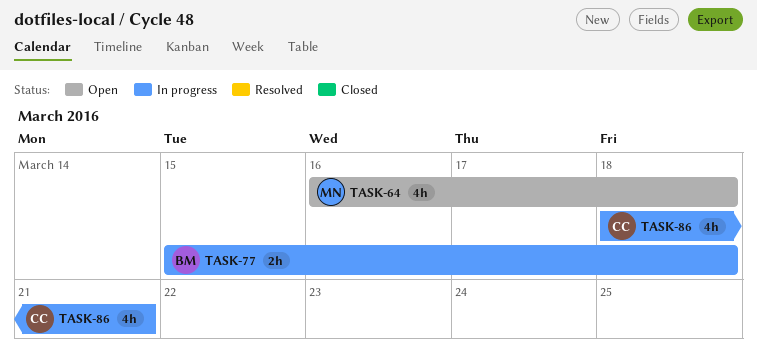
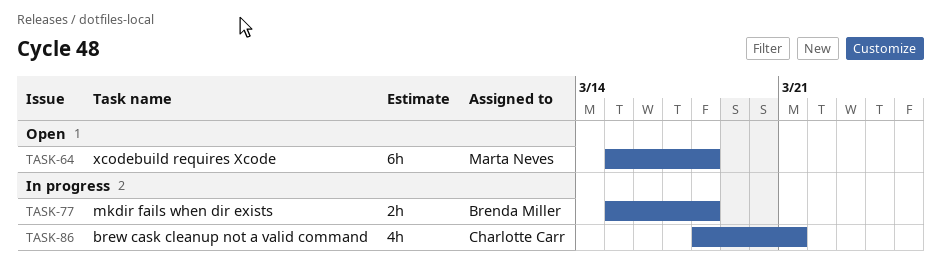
TASK-64, estimate: 4h -> 6h
TASK-64, start: Mar 16 -> Mar 15

